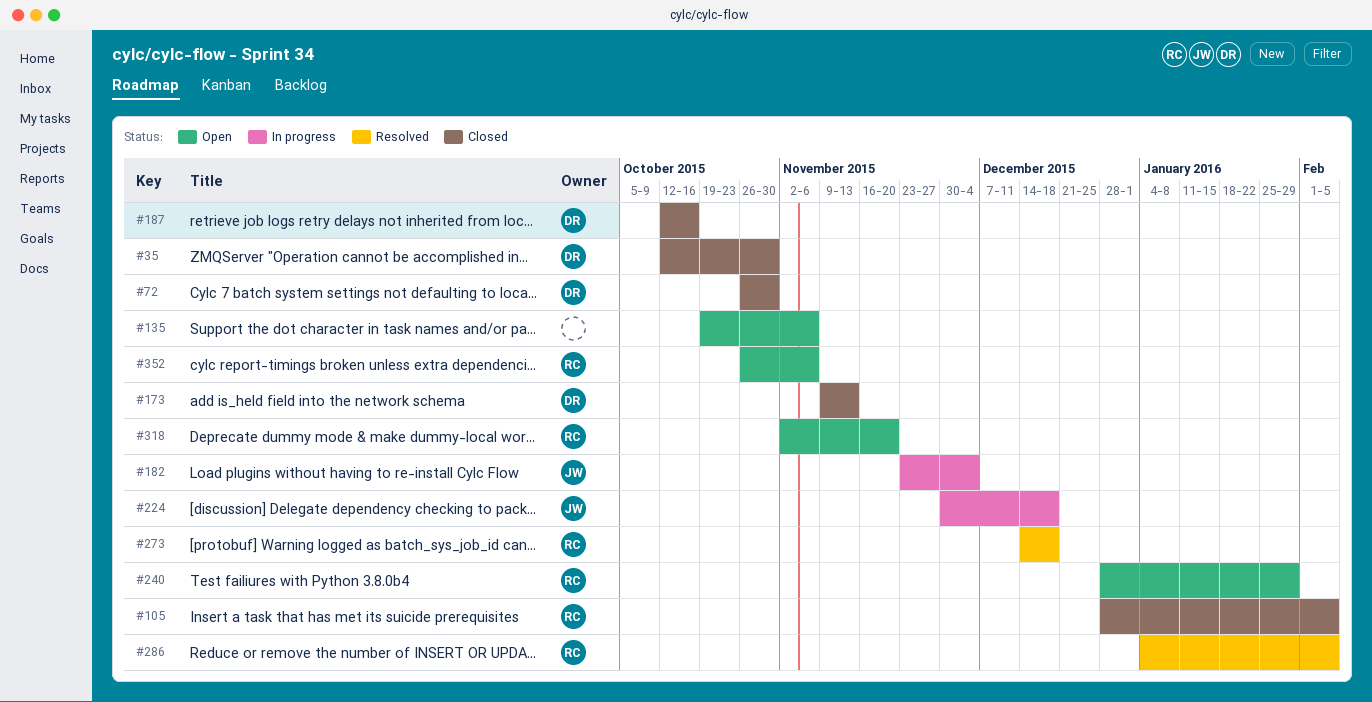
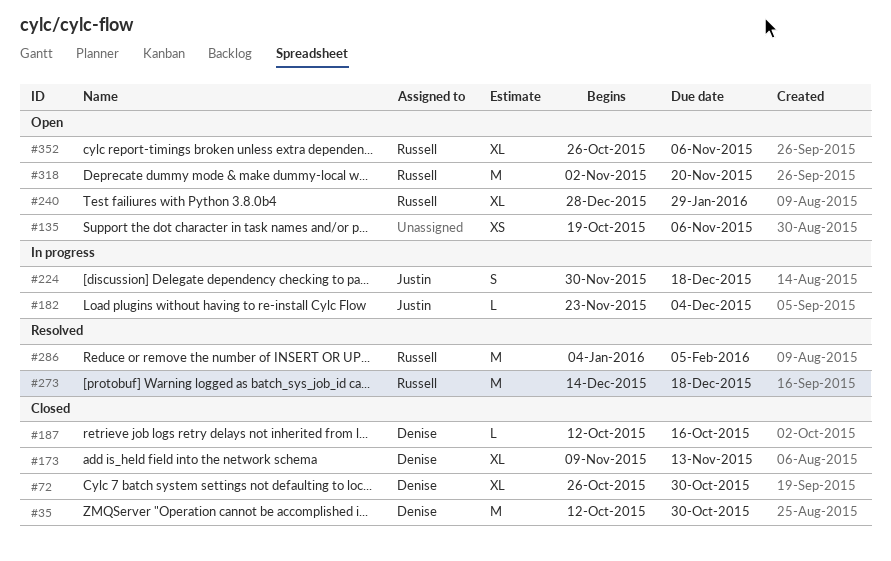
#105: present -> none

